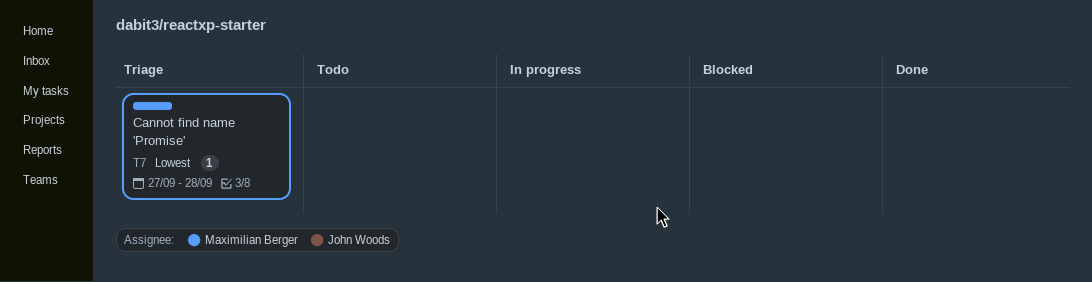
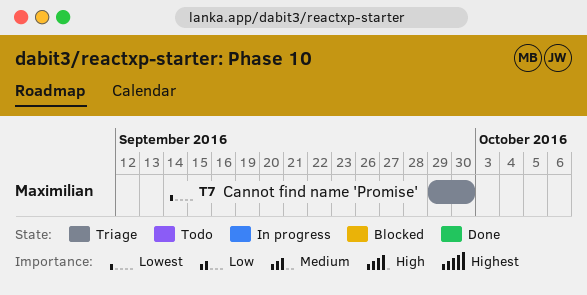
T7, start: Sep 27 -> Sep 29
T7, due: Sep 28 -> Sep 30

